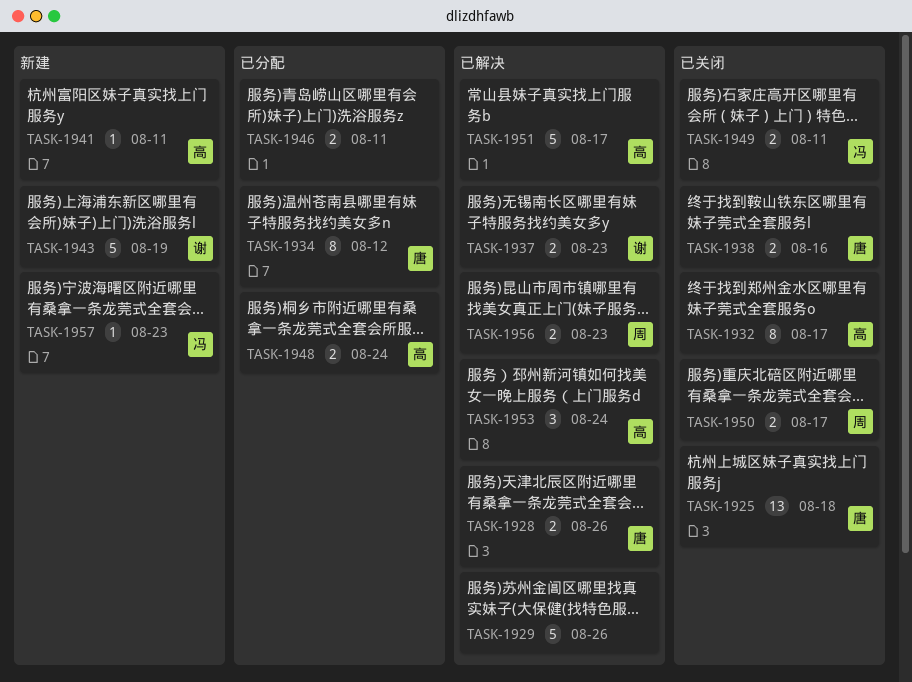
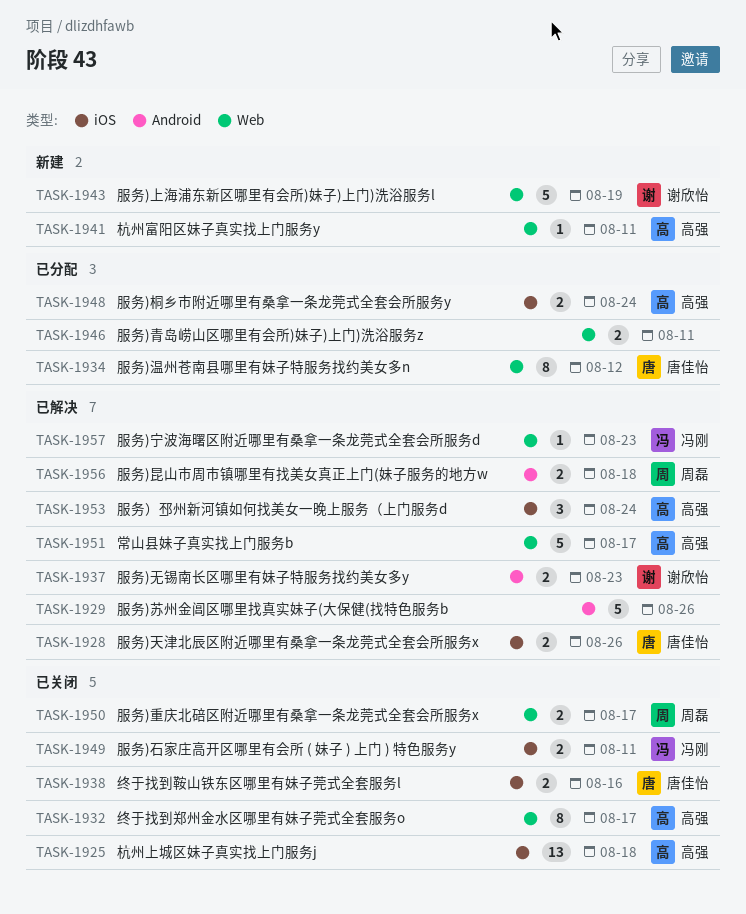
TASK-1925, owner: 唐佳怡 -> 高强
TASK-1956, due: Aug 23 -> Aug 18
TASK-1957, status: 新建 -> 已解决

